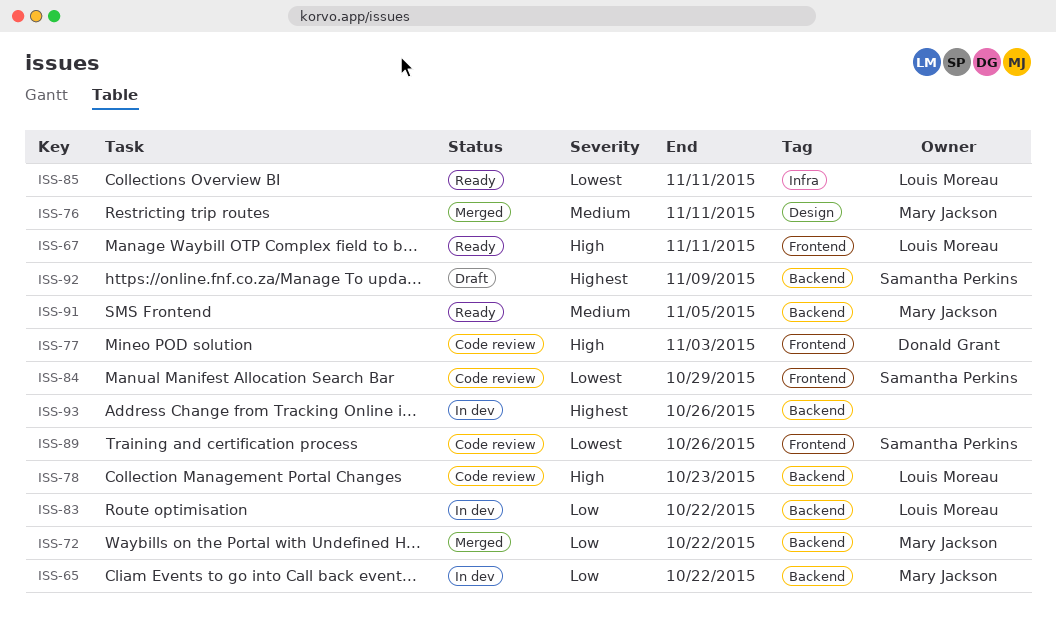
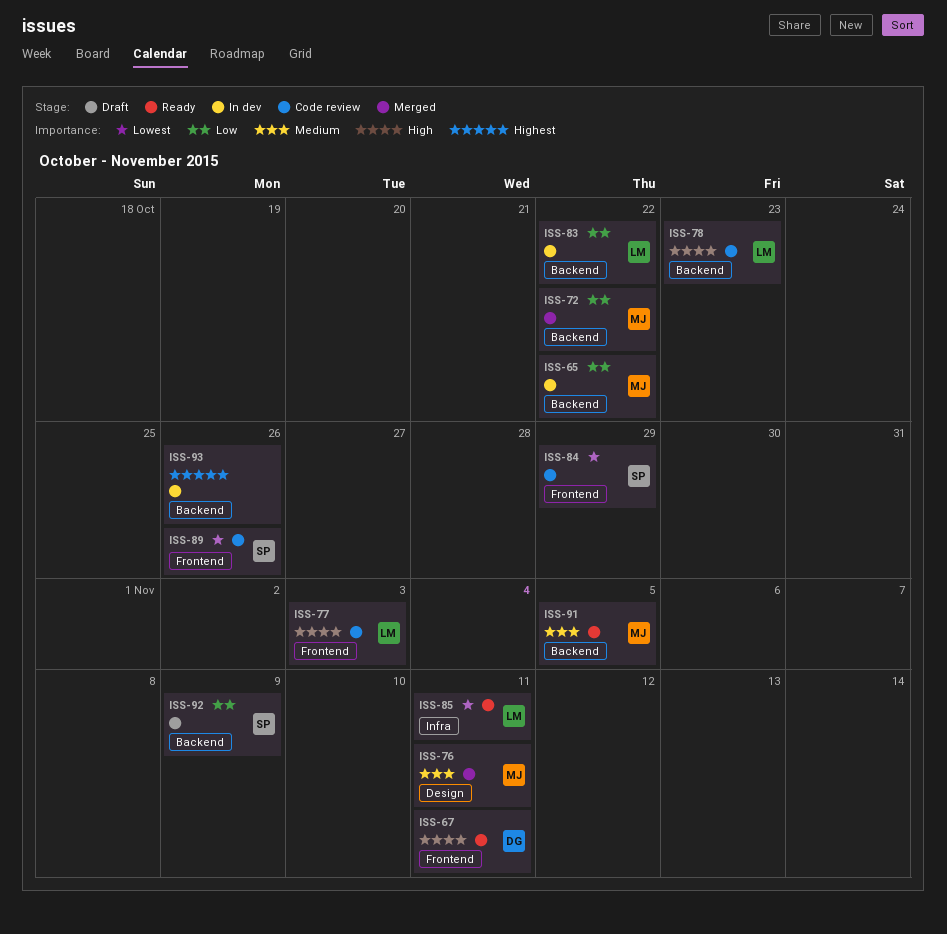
ISS-67, owner: Louis Moreau -> Donald Grant
ISS-77, owner: Donald Grant -> Louis Moreau
ISS-92, priority: Highest -> Low

